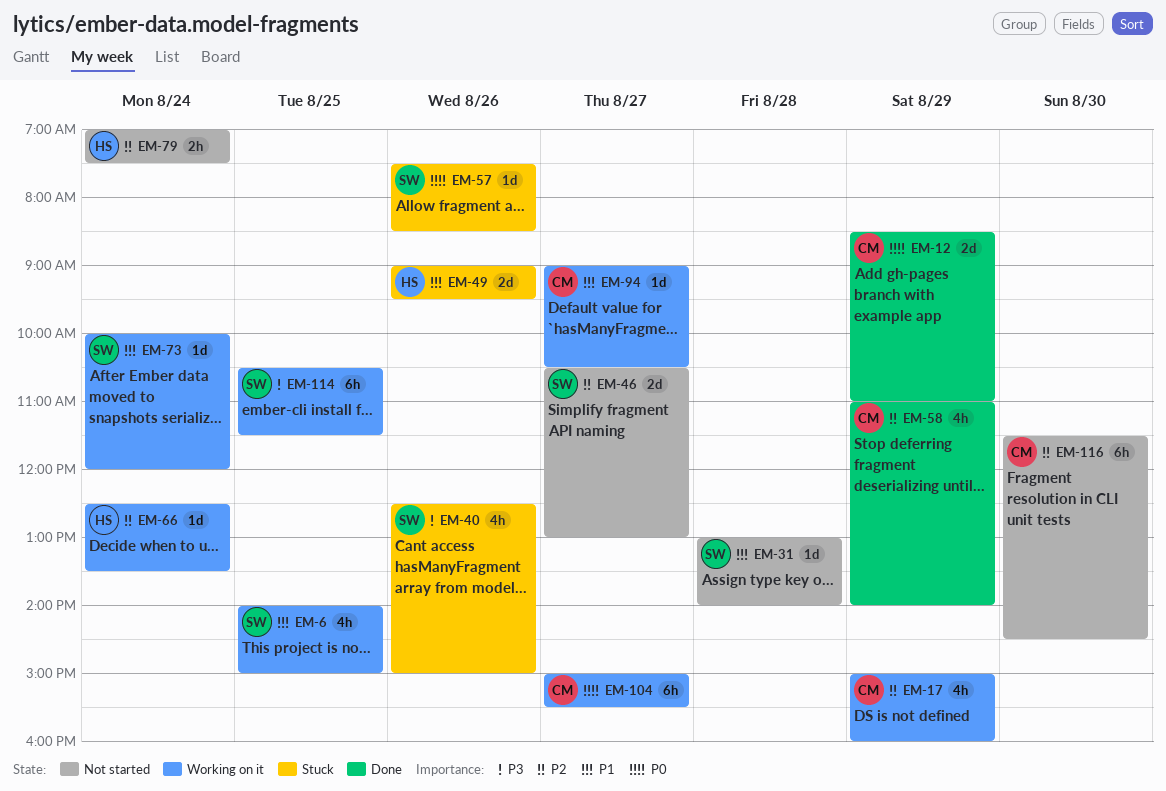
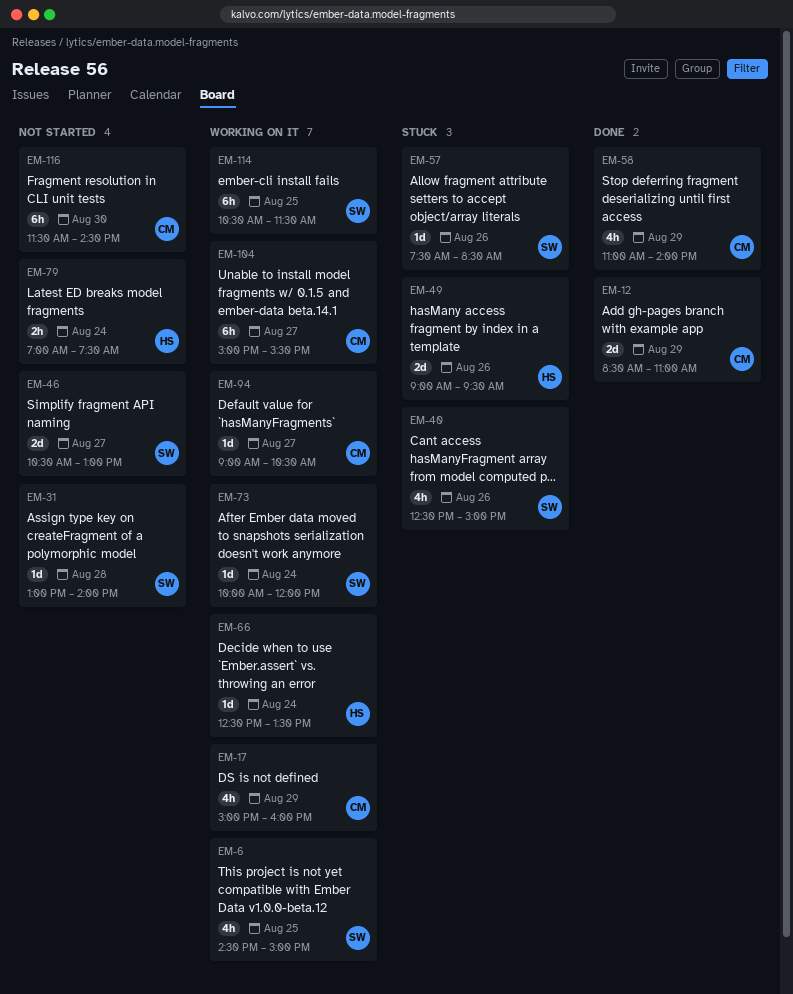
EM-6, begins: 14:00 -> 14:30

